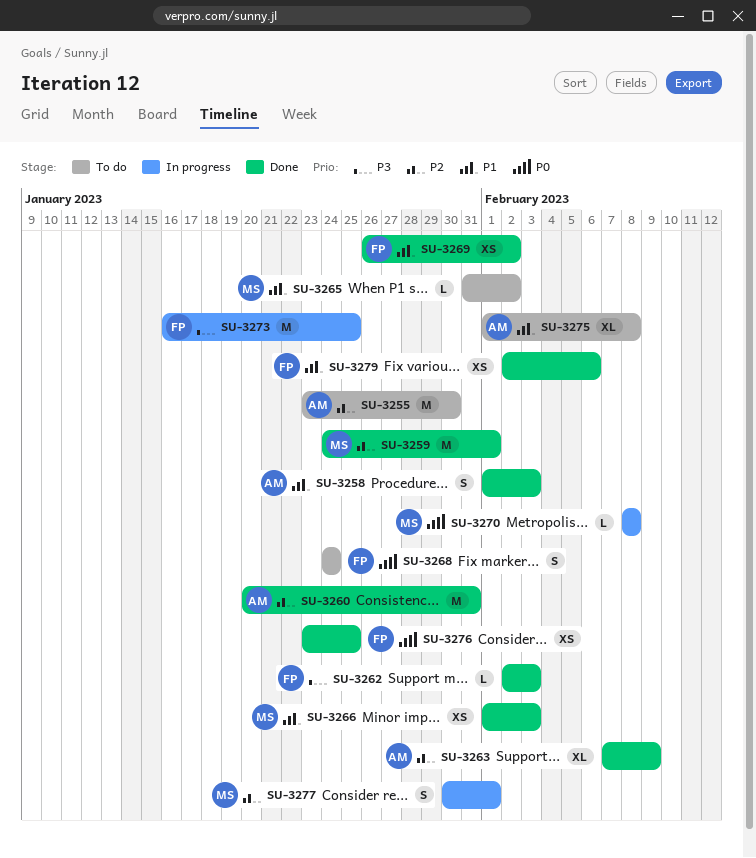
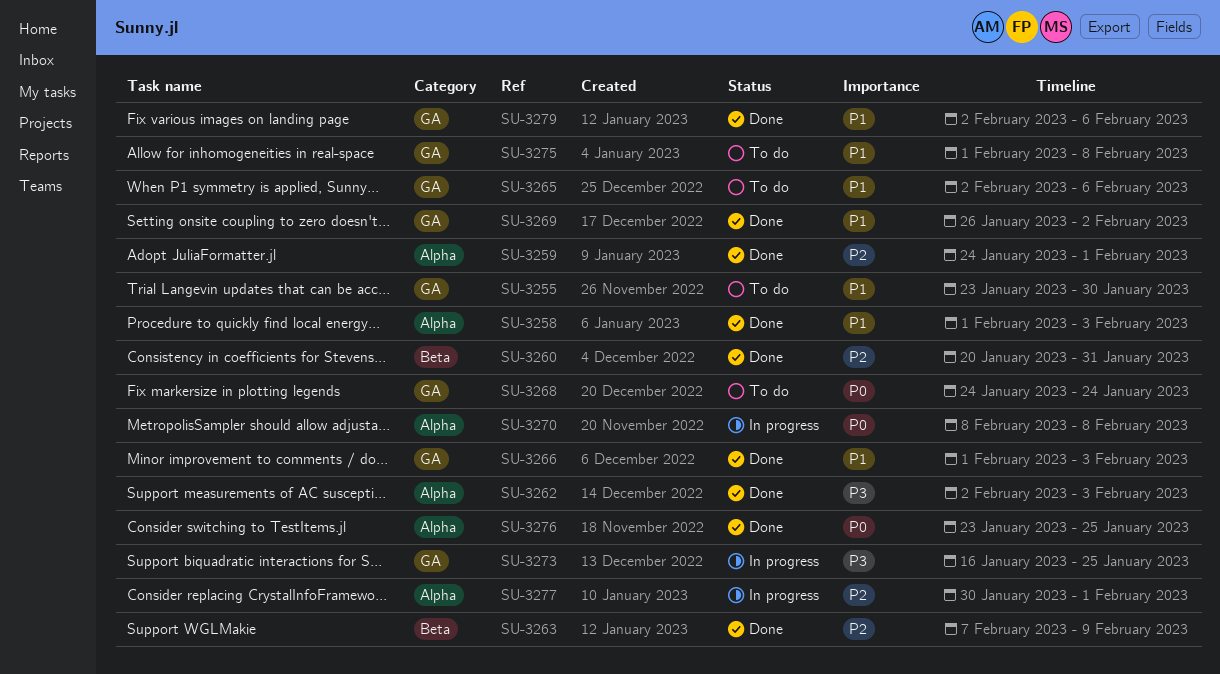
SU-3255, priority: P2 -> P1
SU-3265, start: Jan 31 -> Feb 2
SU-3265, due: Feb 2 -> Feb 6

